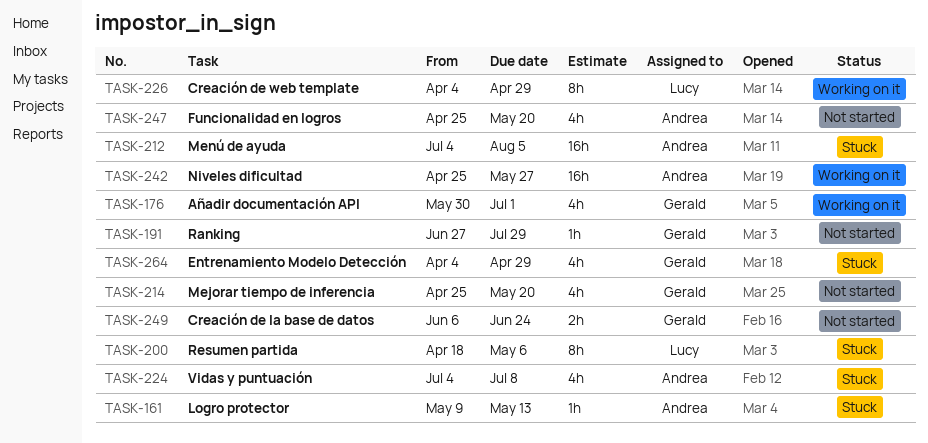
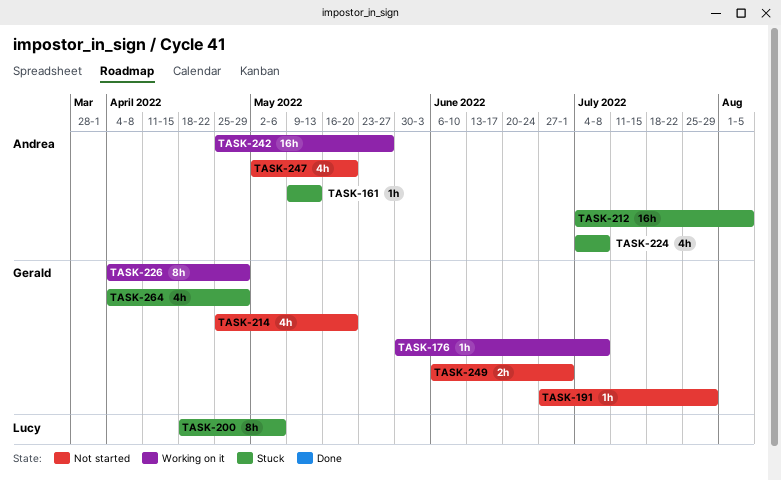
TASK-176, estimate: 4h -> 1h
TASK-176, due: Jul 1 -> Jul 8
TASK-226, owner: Lucy -> Gerald
TASK-247, start: Apr 25 -> May 2
TASK-249, due: Jun 24 -> Jul 1

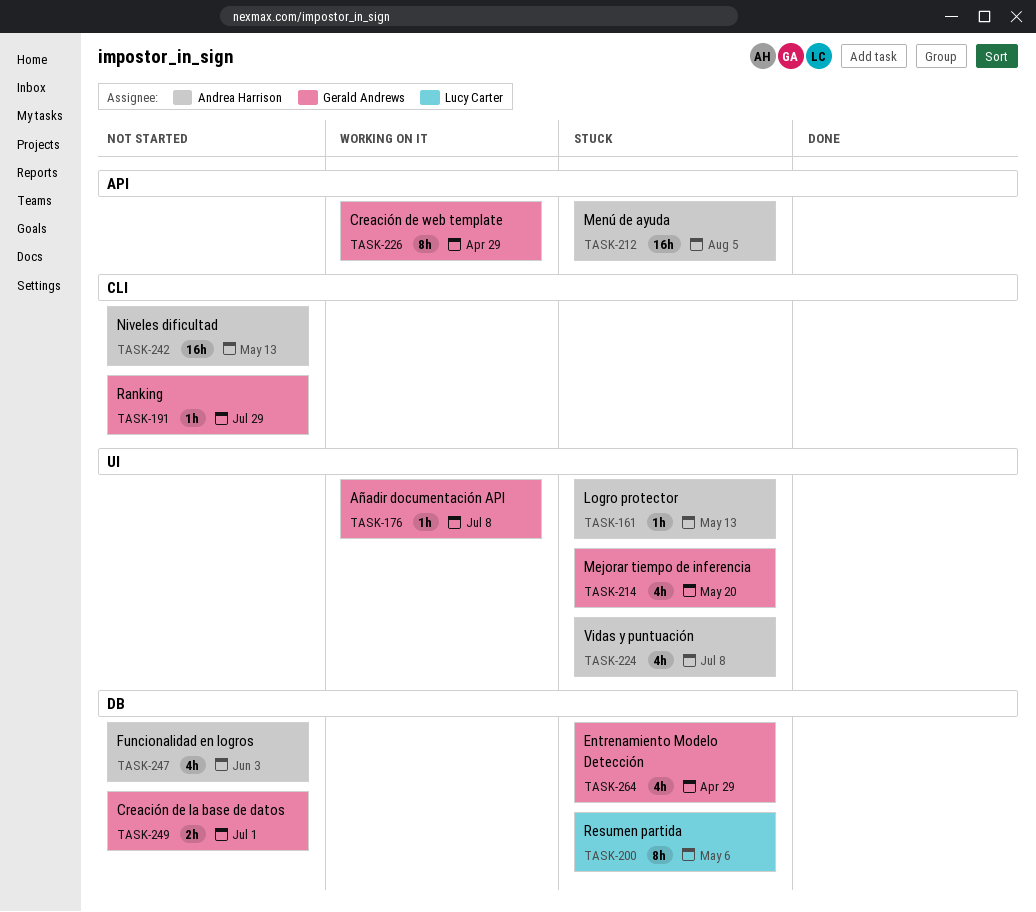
TASK-214, status: Not started -> Stuck
TASK-242, status: Working on it -> Not started
TASK-242, due: May 27 -> May 13
TASK-247, due: May 20 -> Jun 3

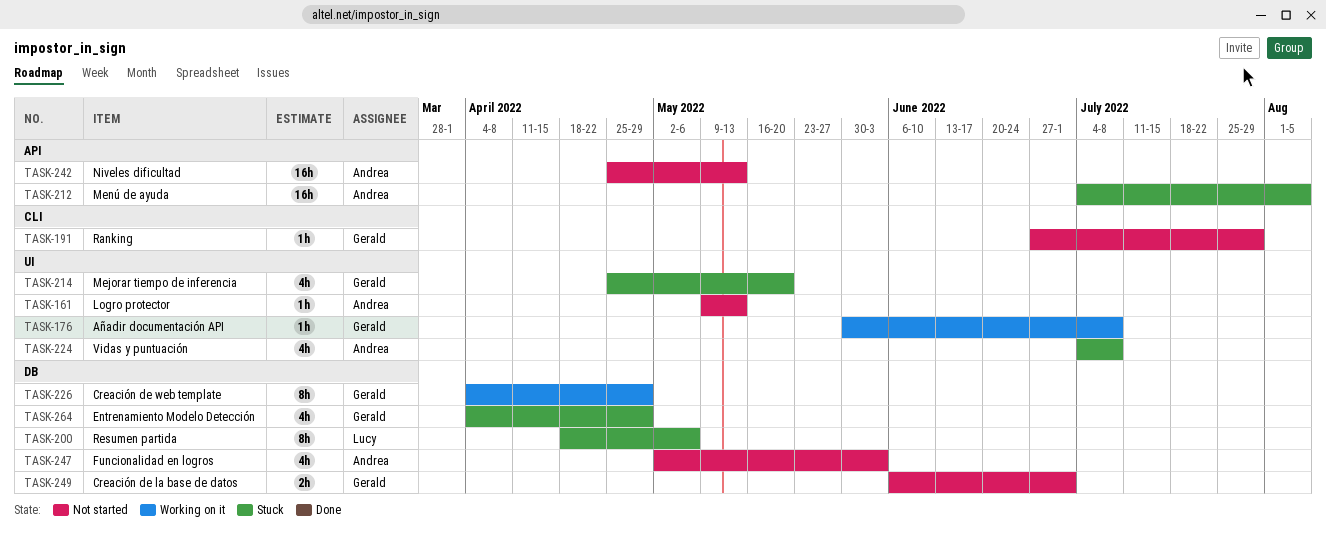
TASK-161, status: Stuck -> Not started
TASK-226, label: API -> DB
TASK-242, label: CLI -> API

